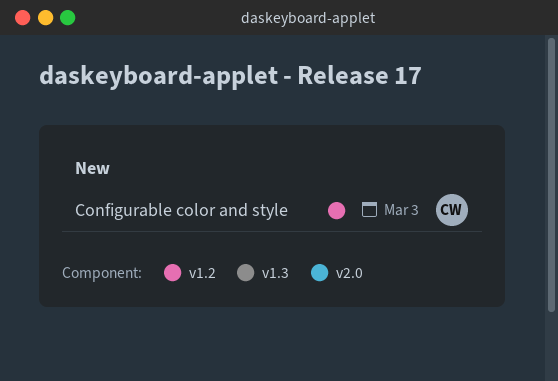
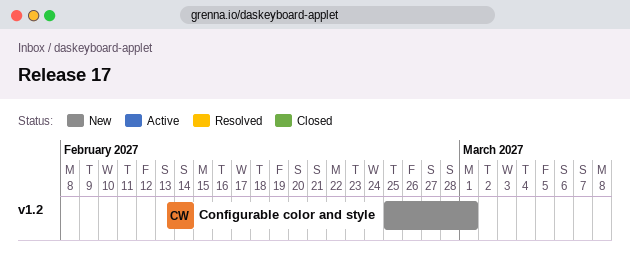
Configurable color and style, due: Mar 3 -> Mar 1

